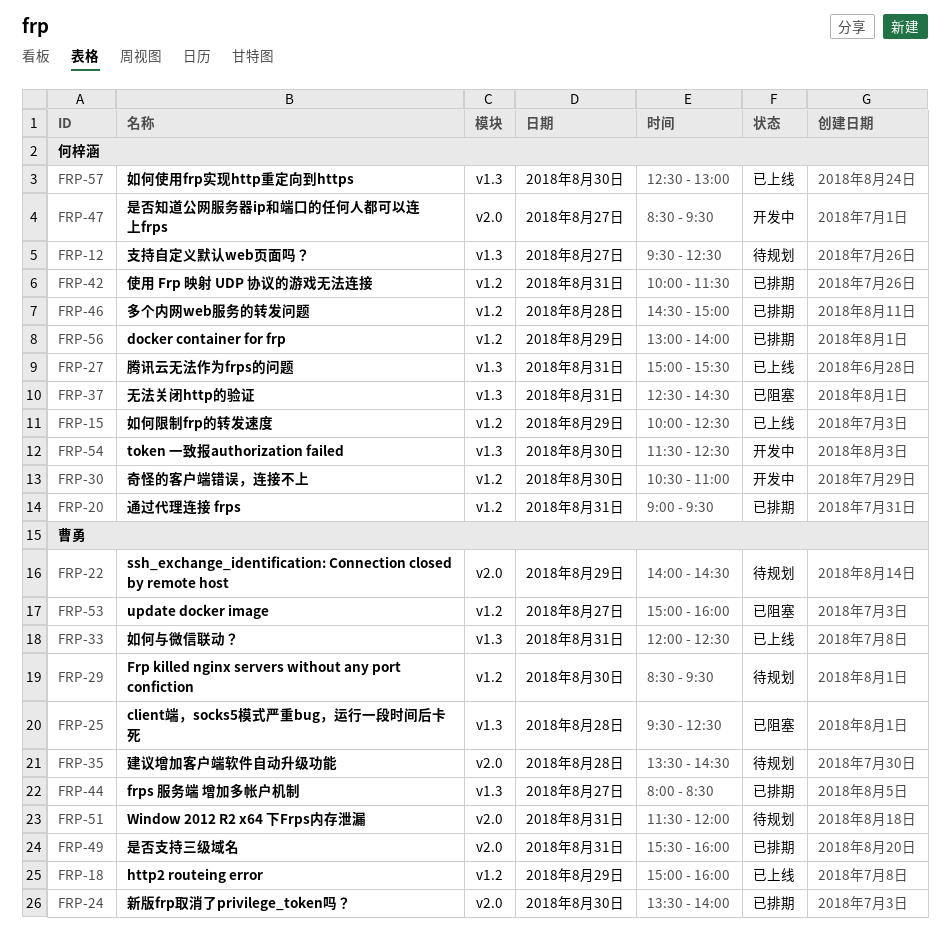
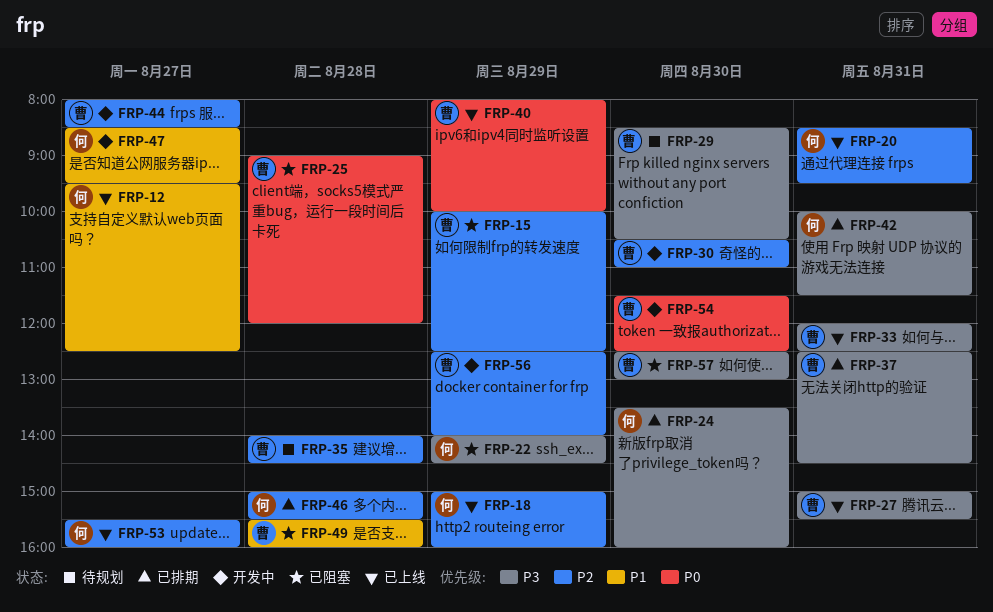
FRP-12, status: 待规划 -> 已上线
FRP-15, status: 已上线 -> 已阻塞
FRP-15, owner: 何梓涵 -> 曹勇
FRP-18, owner: 曹勇 -> 何梓涵
FRP-20, status: 已排期 -> 已上线
FRP-20, begins: 09:00 -> 08:30
FRP-22, status: 待规划 -> 已阻塞
FRP-22, owner: 曹勇 -> 何梓涵
FRP-24, owner: 曹勇 -> 何梓涵
FRP-24, ends: 14:00 -> 16:00
FRP-25, begins: 09:30 -> 09:00
FRP-25, ends: 12:30 -> 12:00
FRP-27, owner: 何梓涵 -> 曹勇
FRP-29, ends: 09:30 -> 10:30
FRP-30, owner: 何梓涵 -> 曹勇
FRP-35, begins: 13:30 -> 14:00
FRP-37, status: 已阻塞 -> 已排期
FRP-37, owner: 何梓涵 -> 曹勇
FRP-40: none -> present
FRP-44, status: 已排期 -> 开发中
FRP-46, begins: 14:30 -> 15:00
FRP-46, ends: 15:00 -> 15:30
FRP-49, status: 已排期 -> 已阻塞
FRP-49, day: Aug 31 -> Aug 28
FRP-51: present -> none
FRP-53, status: 已阻塞 -> 已上线
FRP-53, owner: 曹勇 -> 何梓涵
FRP-53, begins: 15:00 -> 15:30
FRP-54, owner: 何梓涵 -> 曹勇
FRP-56, status: 已排期 -> 开发中
FRP-56, owner: 何梓涵 -> 曹勇
FRP-56, begins: 13:00 -> 12:30
FRP-57, status: 已上线 -> 已阻塞
FRP-57, owner: 何梓涵 -> 曹勇

